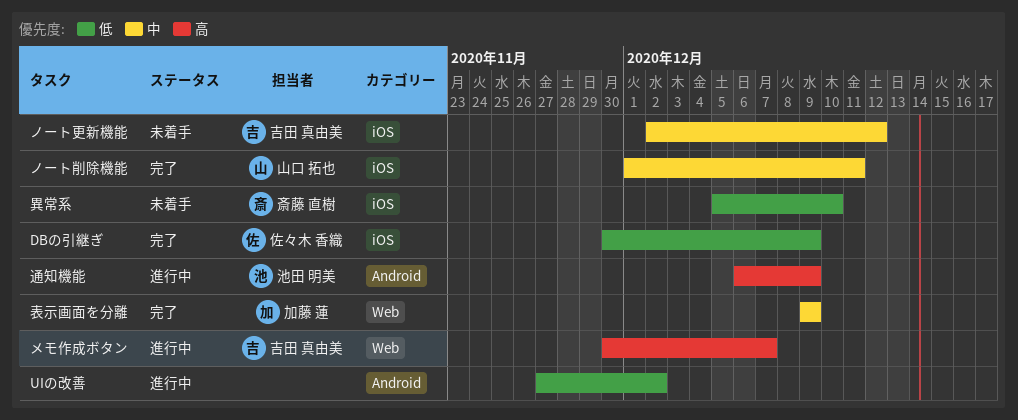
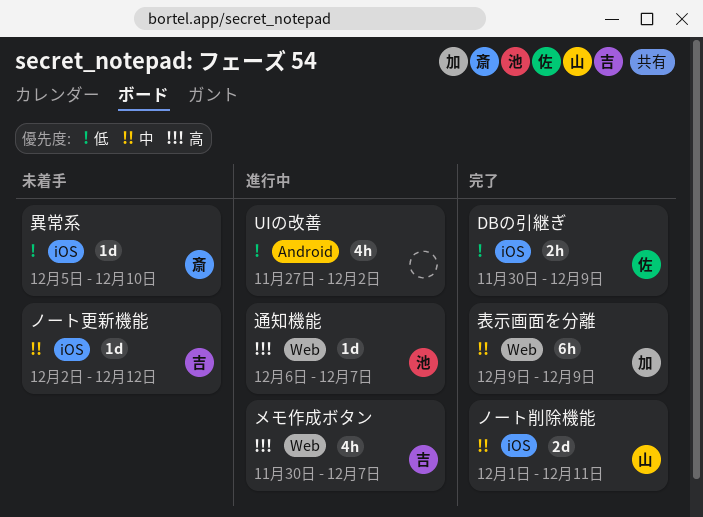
通知機能, label: Android -> Web
通知機能, due: Dec 9 -> Dec 7

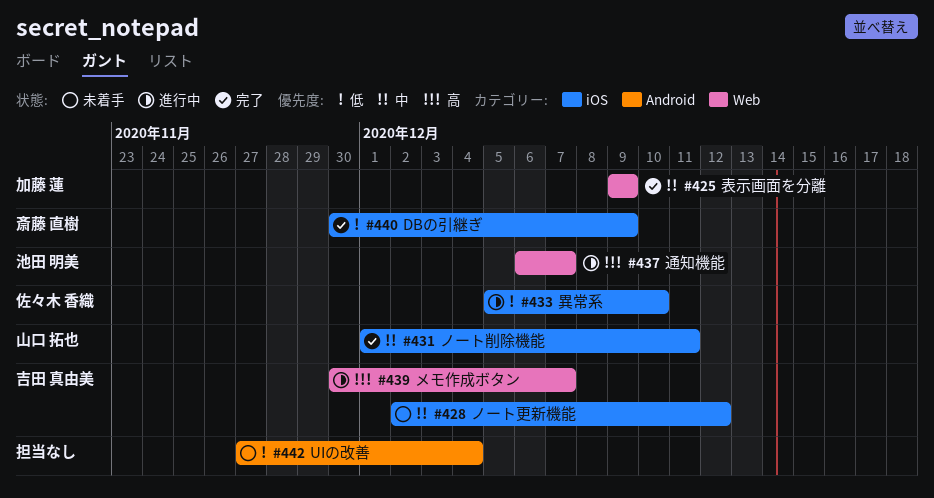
DBの引継ぎ, owner: 佐々木 香織 -> 斎藤 直樹
UIの改善, status: 進行中 -> 未着手
UIの改善, due: Dec 2 -> Dec 4
異常系, status: 未着手 -> 進行中
異常系, owner: 斎藤 直樹 -> 佐々木 香織

